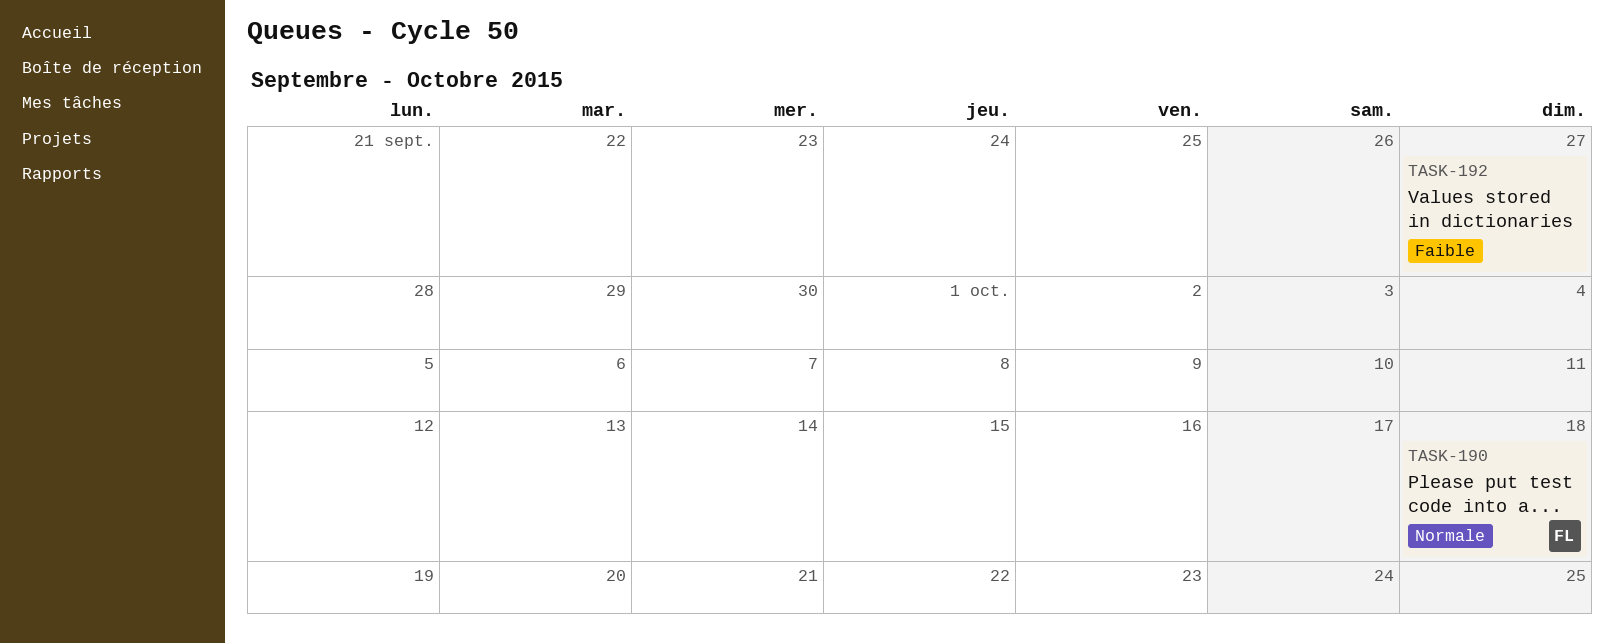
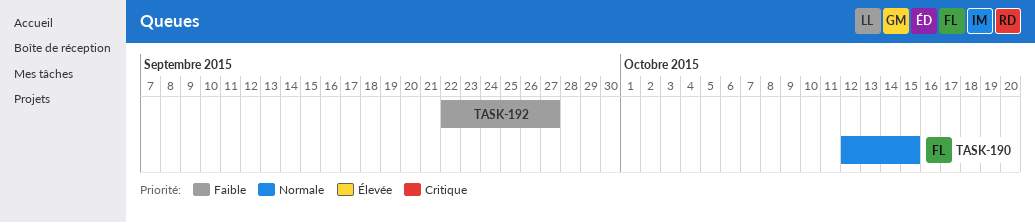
TASK-190, due: Oct 18 -> Oct 15

